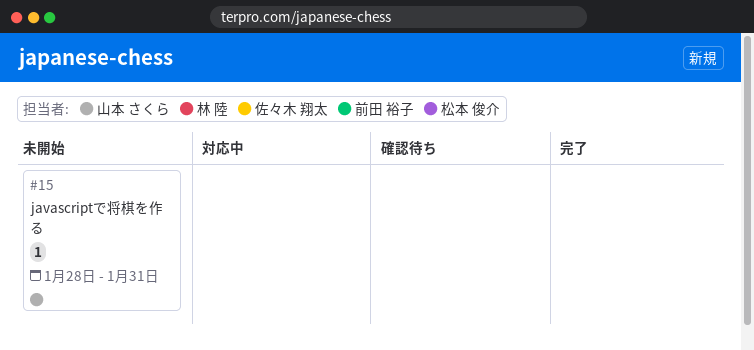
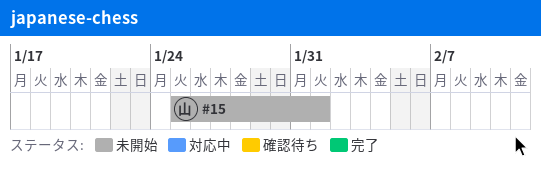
#15, start: Jan 28 -> Jan 25
#15, due: Jan 31 -> Feb 1

